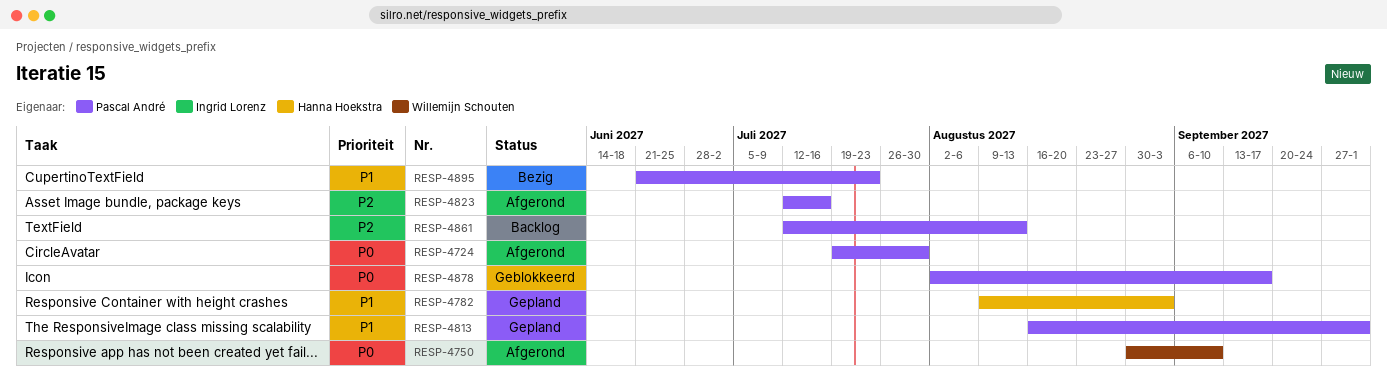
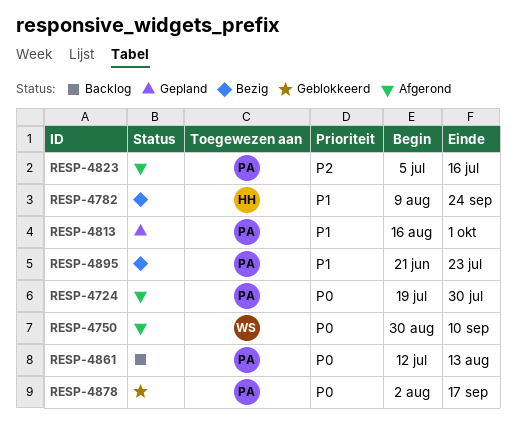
RESP-4782, status: Gepland -> Bezig
RESP-4782, due: Sep 3 -> Sep 24
RESP-4823, start: Jul 12 -> Jul 5
RESP-4861, priority: P2 -> P0

